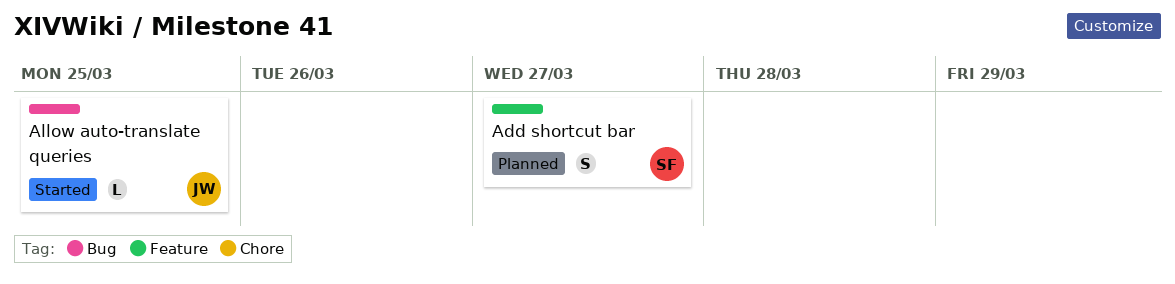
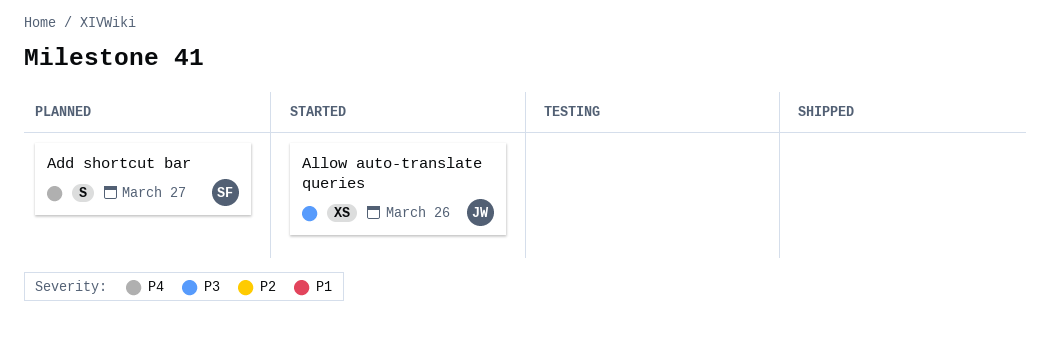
Allow auto-translate queries, estimate: L -> XS
Allow auto-translate queries, due: Mar 25 -> Mar 26

